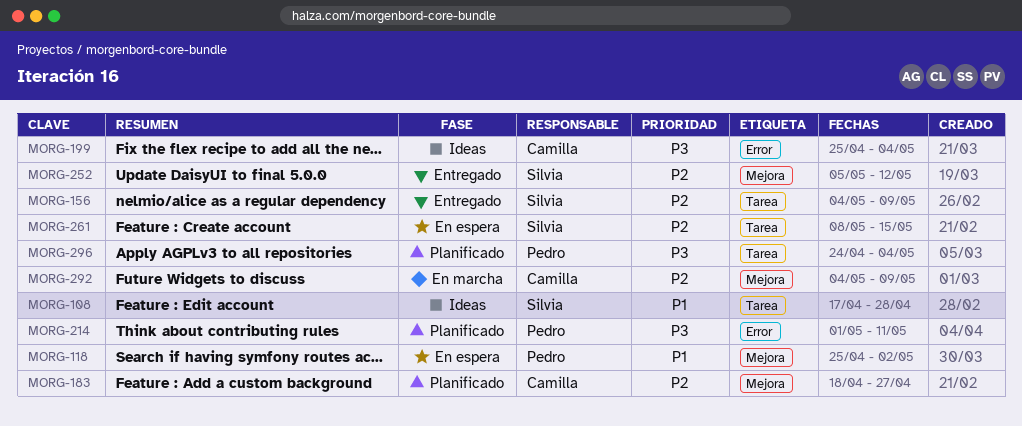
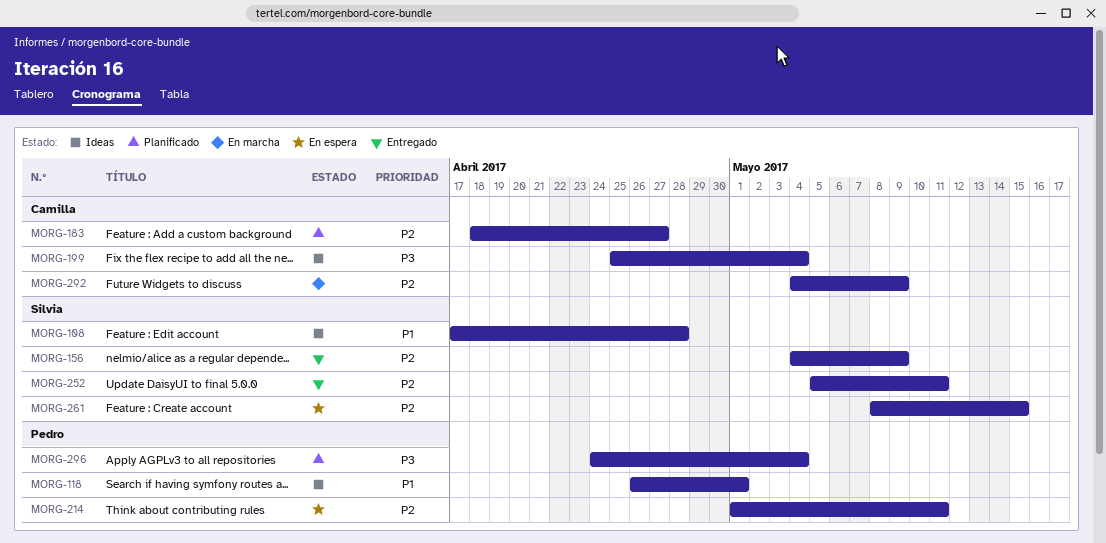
MORG-118, status: En espera -> Ideas
MORG-118, start: Apr 25 -> Apr 26
MORG-118, due: May 2 -> May 1
MORG-214, status: Planificado -> En espera
MORG-214, priority: P3 -> P2
MORG-252, due: May 12 -> May 11

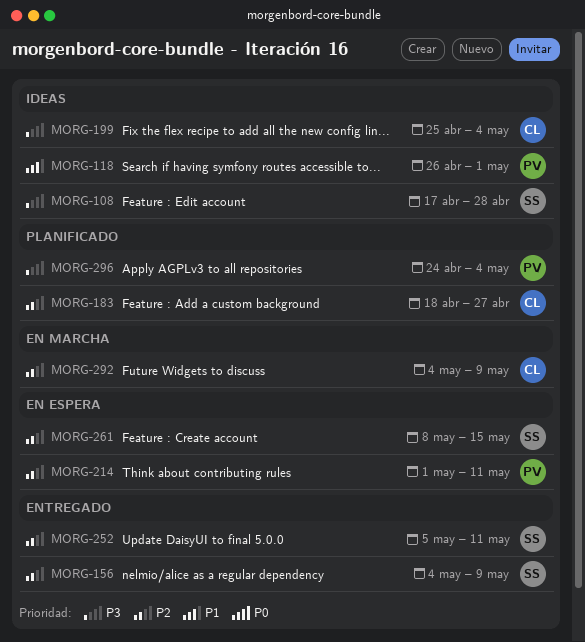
MORG-108, priority: P1 -> P3

